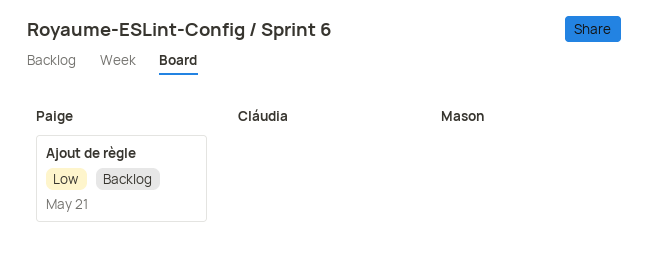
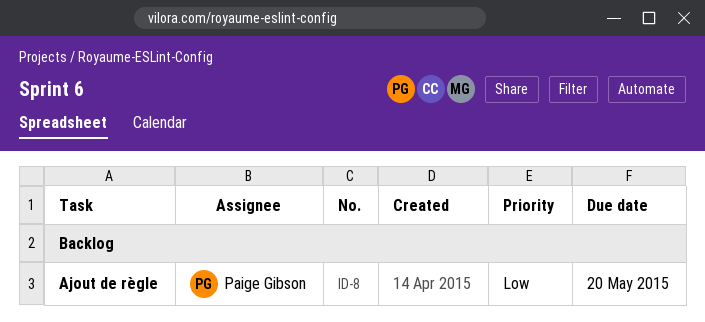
Ajout de règle, due: May 21 -> May 20

